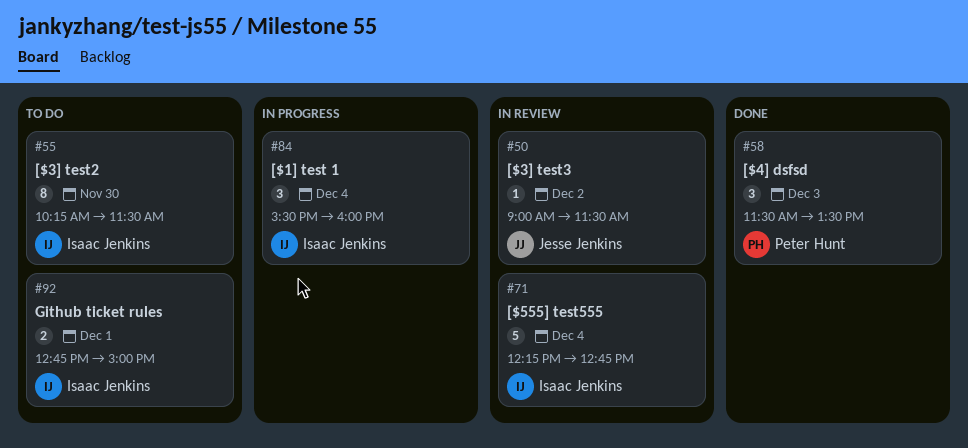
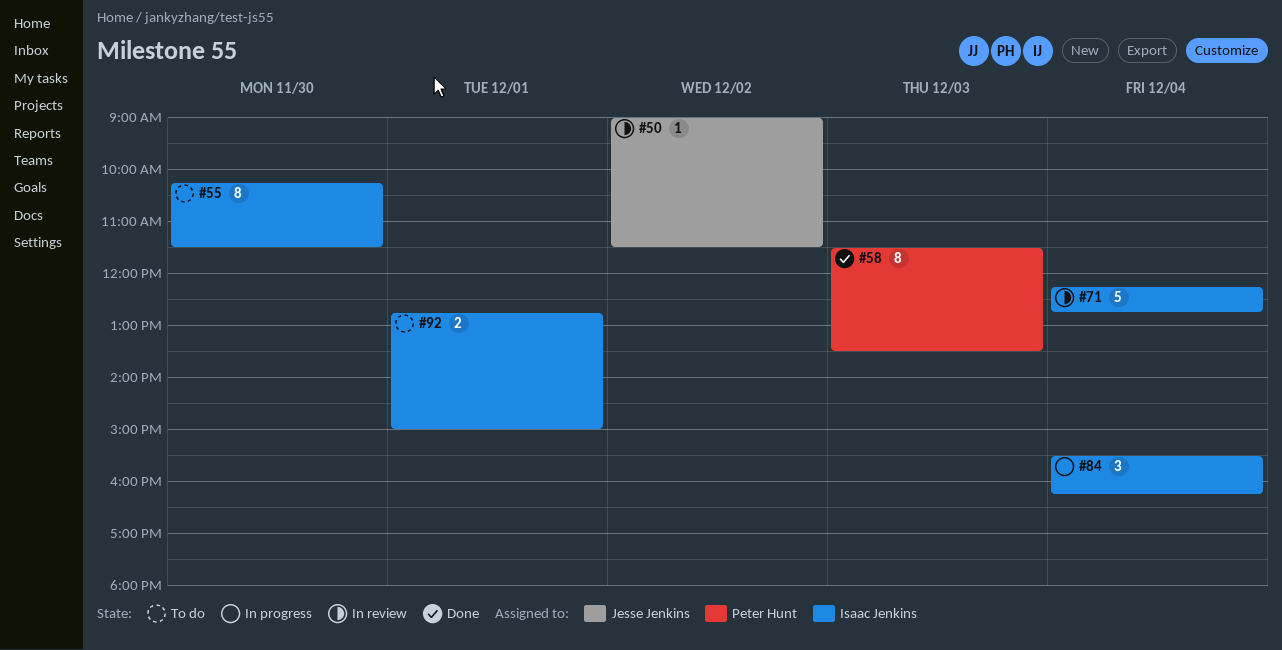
#58, estimate: 3 -> 8
#84, ends: 16:00 -> 16:15

